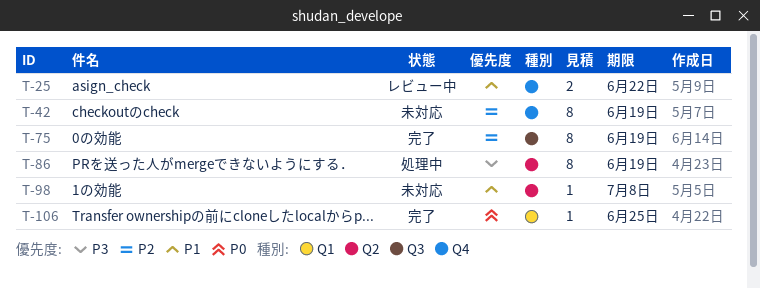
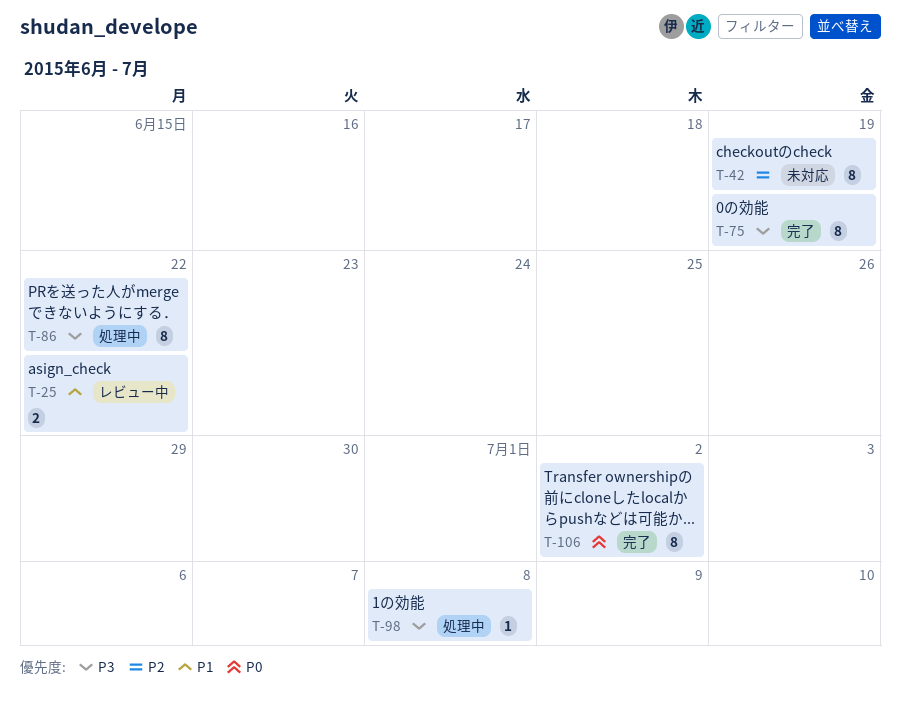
T-75, priority: P2 -> P3
T-86, due: Jun 19 -> Jun 22
T-98, status: 未対応 -> 処理中
T-98, priority: P1 -> P3
T-106, estimate: 1 -> 8
T-106, due: Jun 25 -> Jul 2

